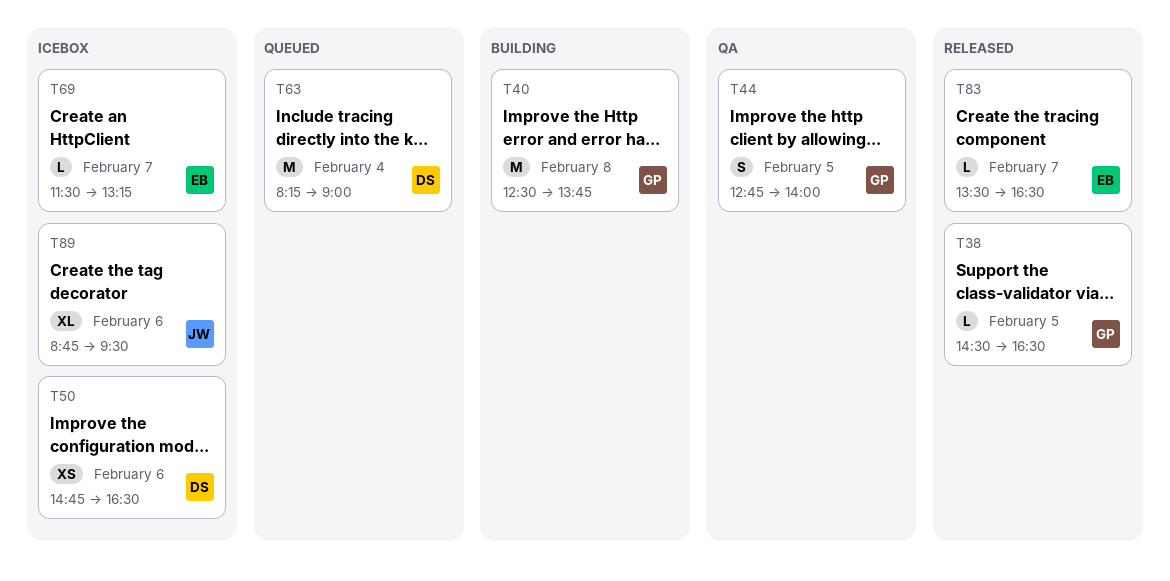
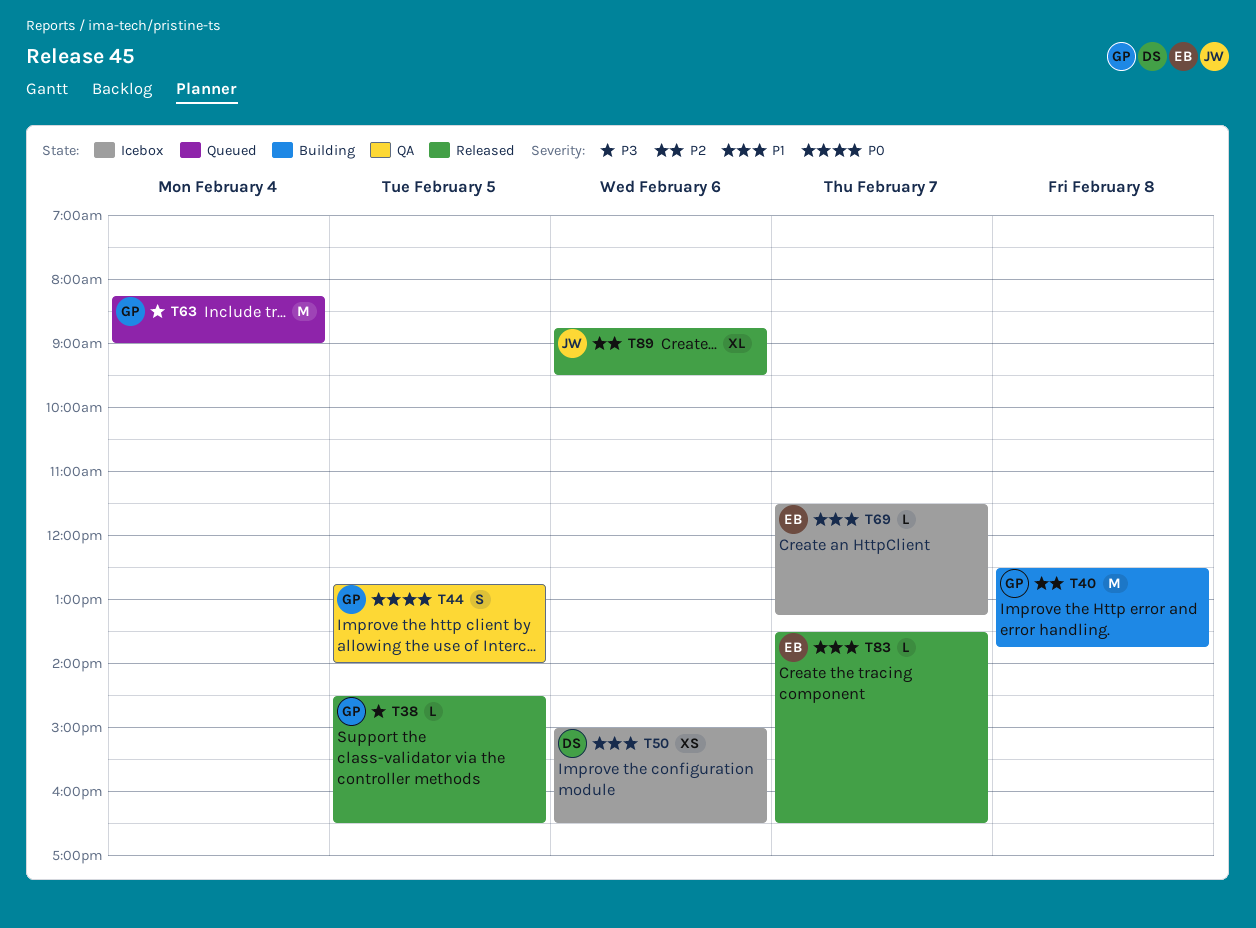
T50, begins: 14:45 -> 15:00
T63, owner: DS -> GP
T89, status: Icebox -> Released

